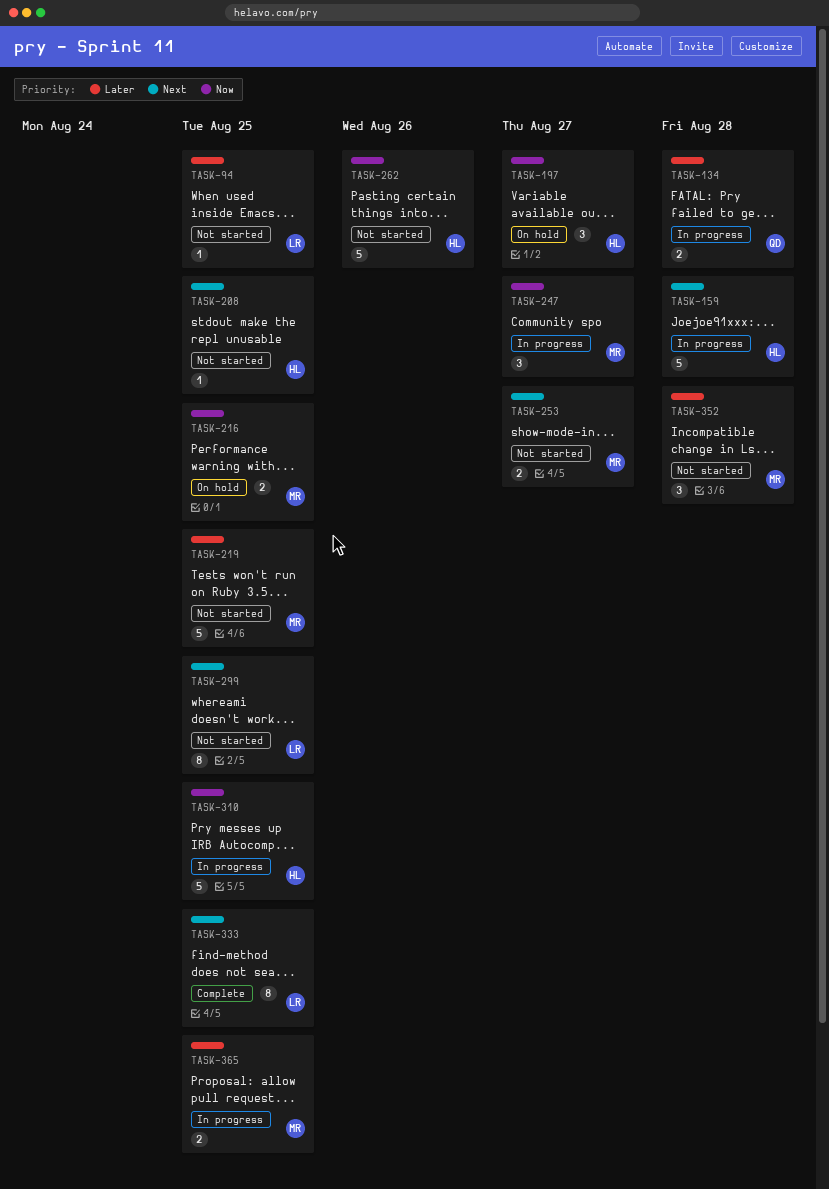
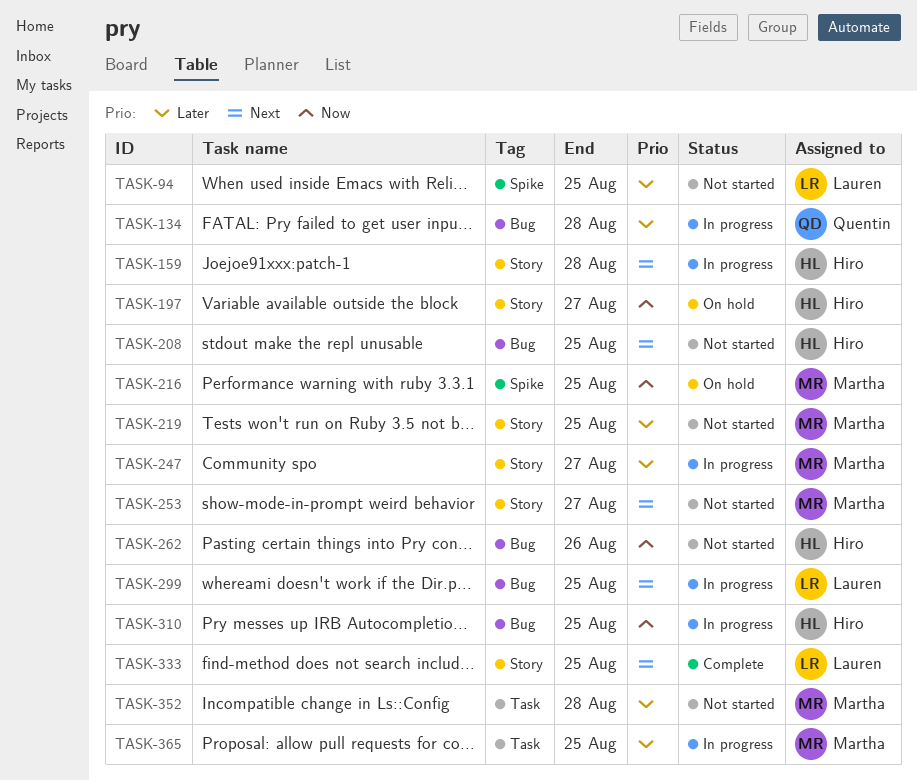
TASK-247, priority: Now -> Later
TASK-299, status: Not started -> In progress

